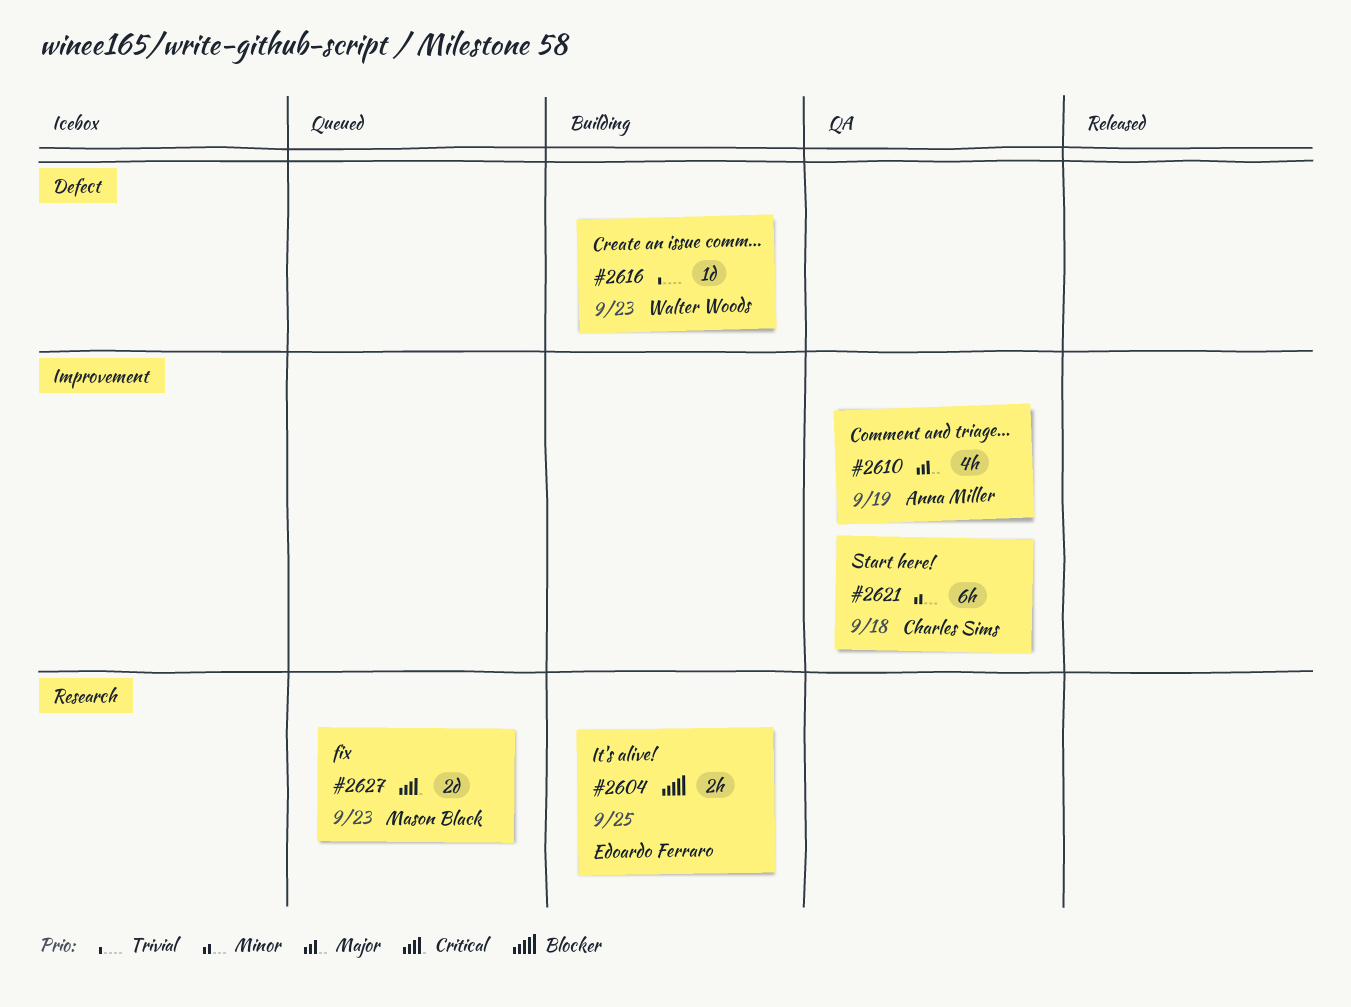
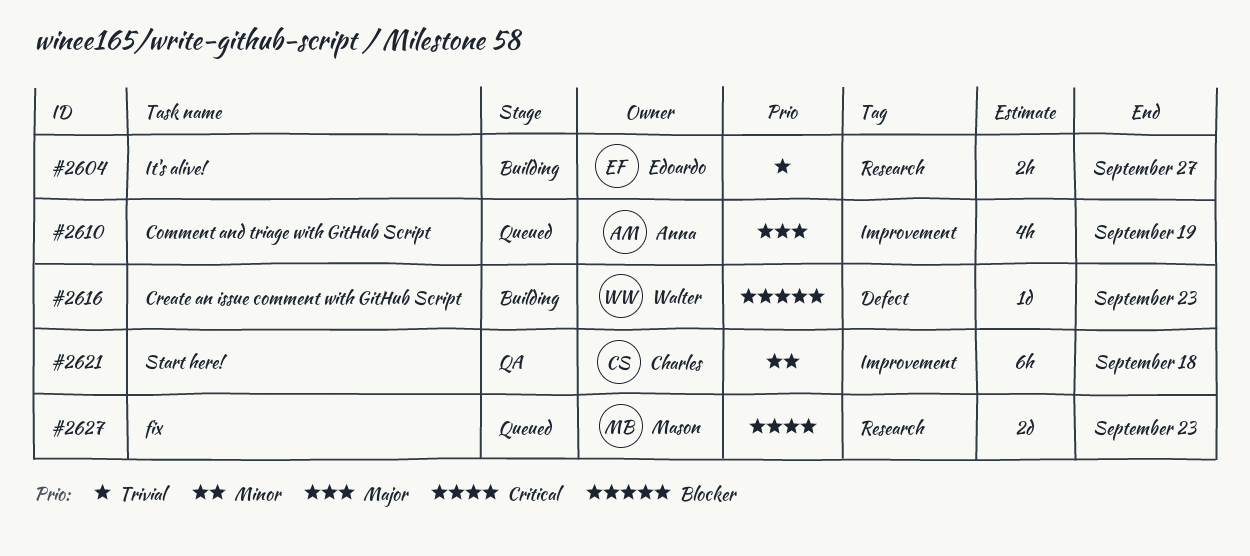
#2604, priority: Blocker -> Trivial
#2604, due: Sep 25 -> Sep 27
#2610, status: QA -> Queued
#2616, priority: Trivial -> Blocker

